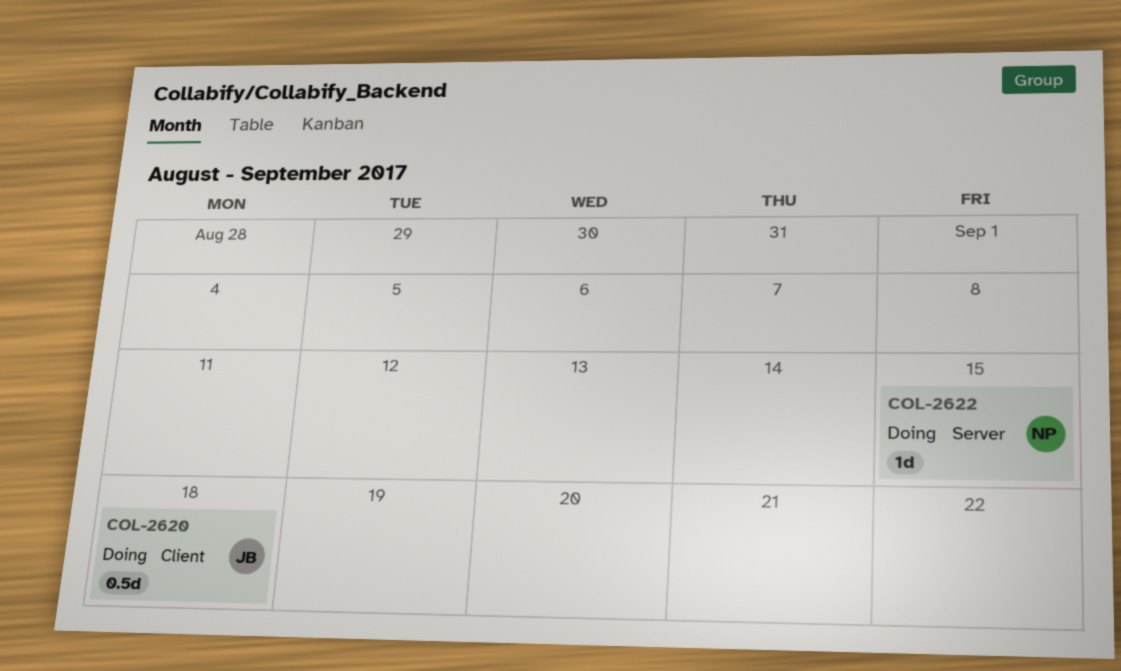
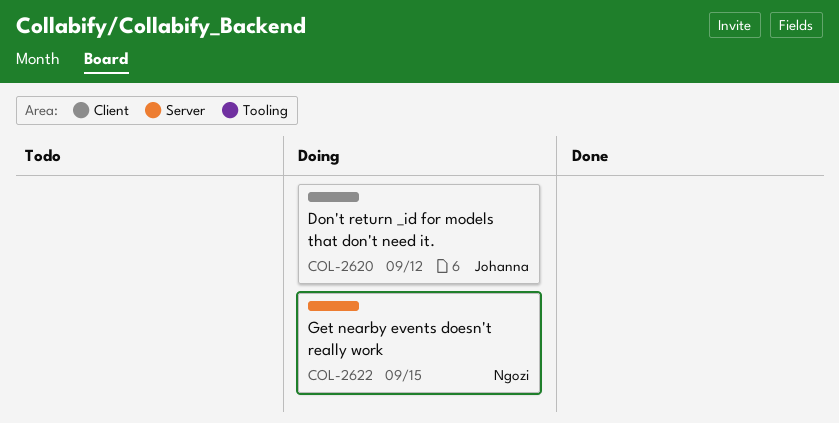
COL-2620, due: Sep 18 -> Sep 12

